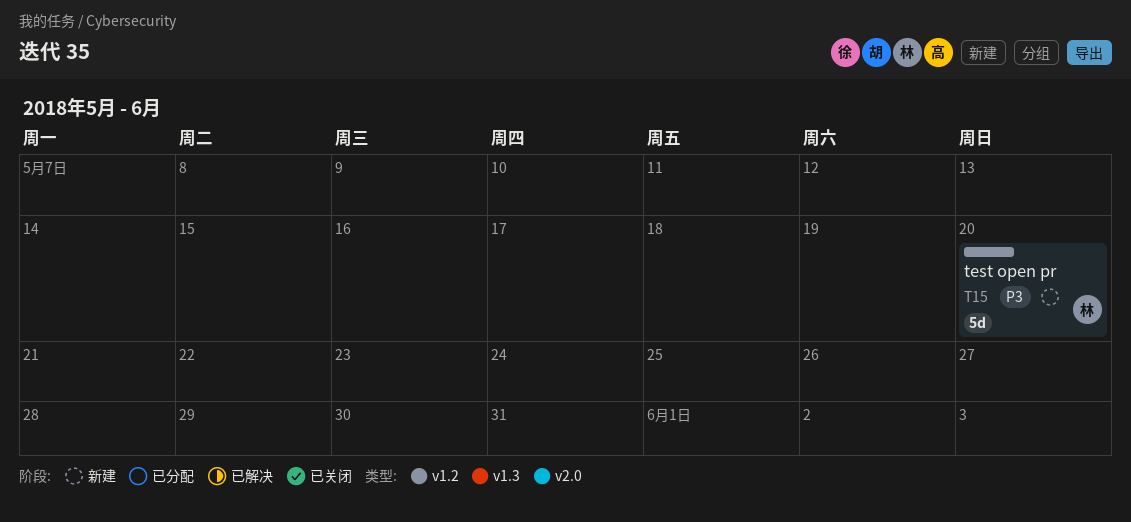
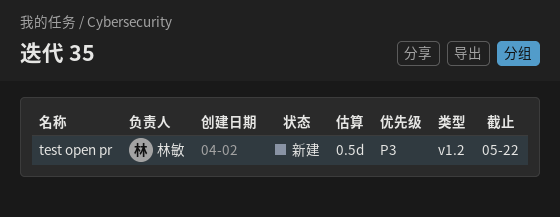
test open pr, estimate: 5d -> 0.5d
test open pr, due: May 20 -> May 22

